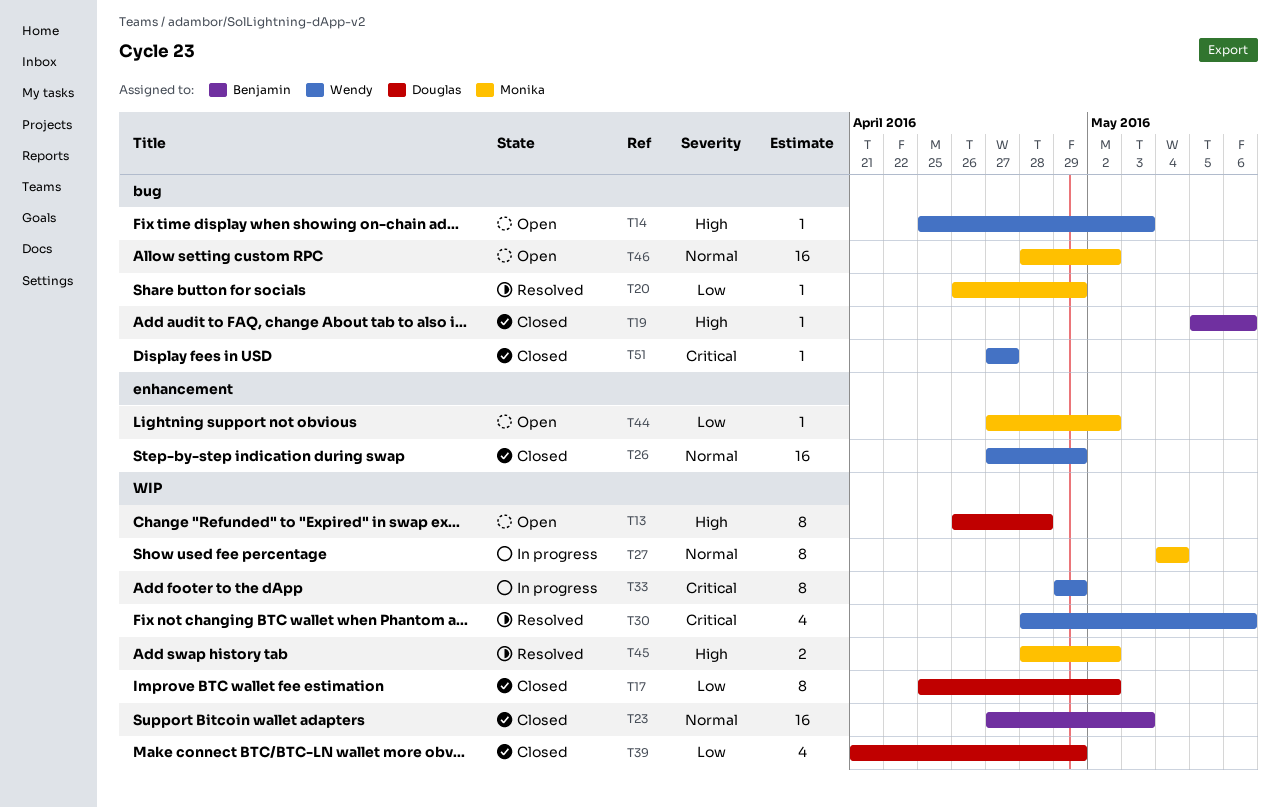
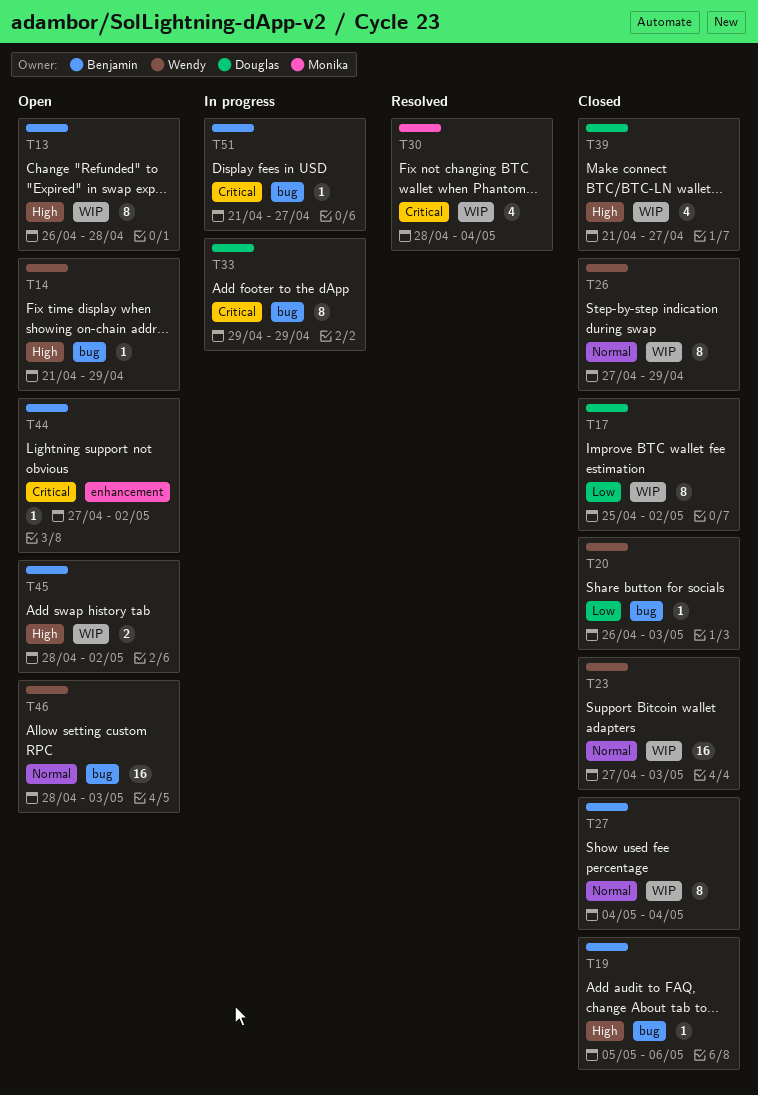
T13, owner: Douglas -> Benjamin
T14, start: Apr 25 -> Apr 21
T14, due: May 3 -> Apr 29
T20, status: Resolved -> Closed
T20, owner: Monika -> Wendy
T20, due: Apr 29 -> May 3
T23, owner: Benjamin -> Wendy
T26, label: enhancement -> WIP
T26, estimate: 16 -> 8
T27, status: In progress -> Closed
T27, owner: Monika -> Benjamin
T30, owner: Wendy -> Monika
T30, due: May 6 -> May 4
T33, owner: Wendy -> Douglas
T33, label: WIP -> bug
T39, priority: Low -> High
T39, due: Apr 29 -> Apr 27
T44, owner: Monika -> Benjamin
T44, priority: Low -> Critical
T45, status: Resolved -> Open
T45, owner: Monika -> Benjamin
T46, owner: Monika -> Wendy
T46, due: May 2 -> May 3
T51, status: Closed -> In progress
T51, owner: Wendy -> Benjamin
T51, start: Apr 27 -> Apr 21

